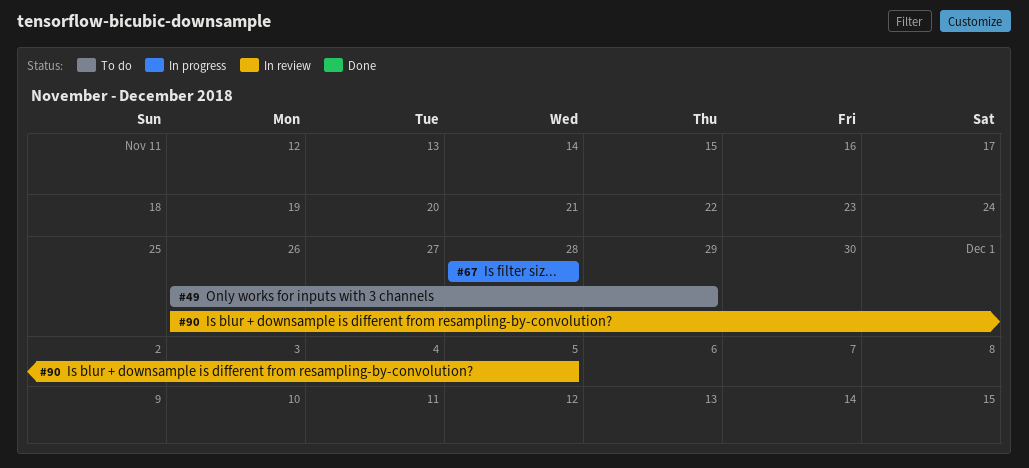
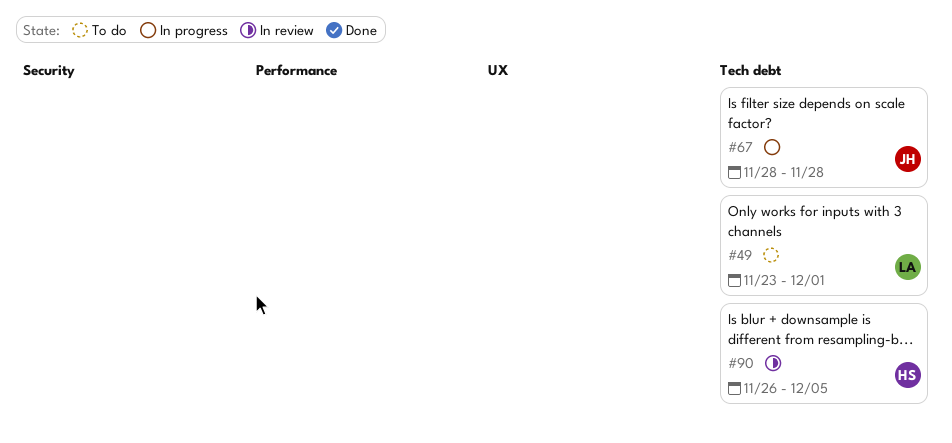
#49, start: Nov 26 -> Nov 23
#49, due: Nov 29 -> Dec 1

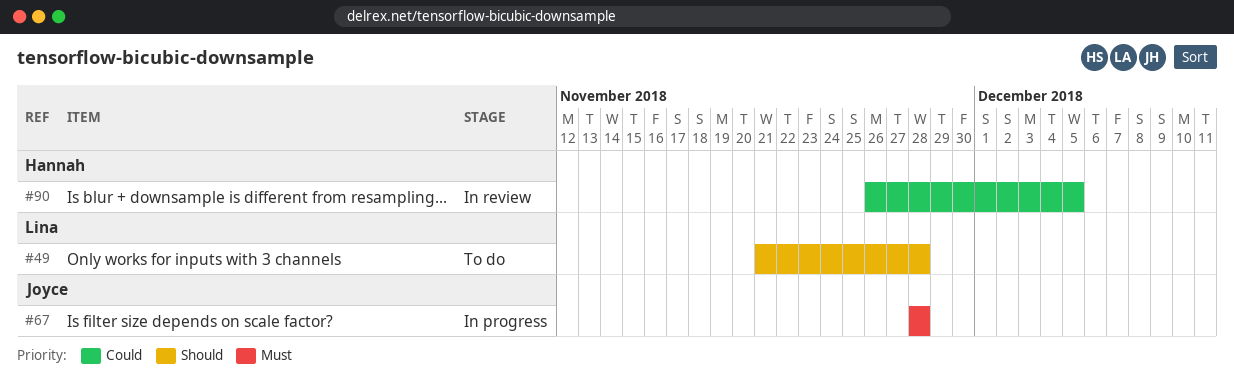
#49, start: Nov 23 -> Nov 21
#49, due: Dec 1 -> Nov 28

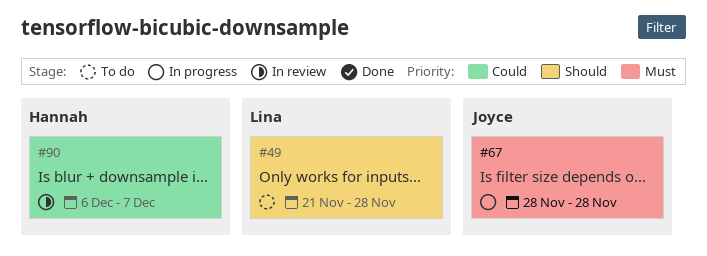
#90, start: Nov 26 -> Dec 6
#90, due: Dec 5 -> Dec 7

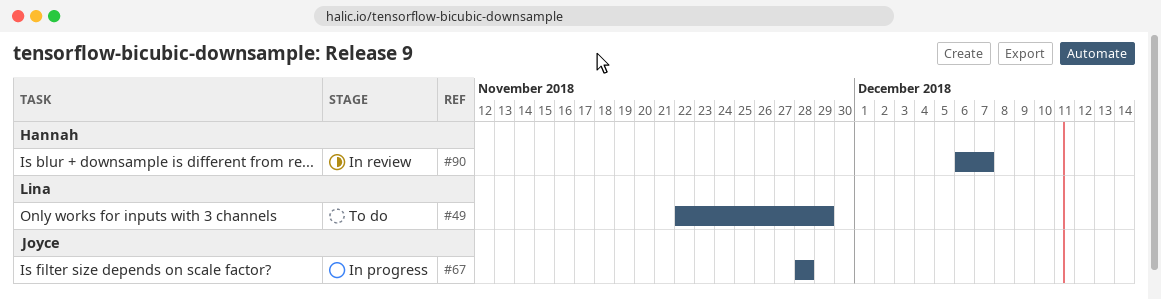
#49, start: Nov 21 -> Nov 22
#49, due: Nov 28 -> Nov 29

